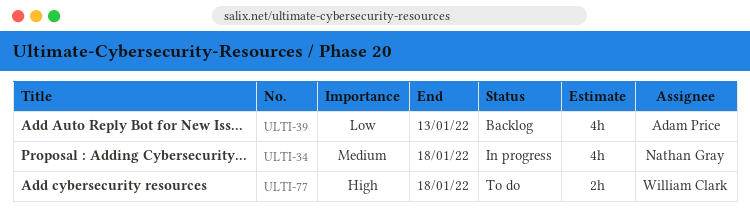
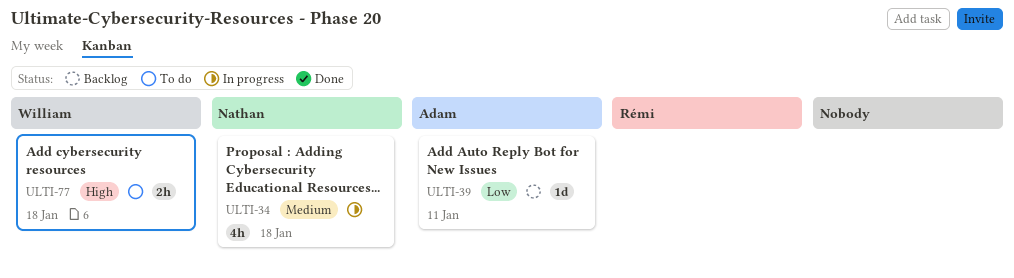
ULTI-39, estimate: 4h -> 1d
ULTI-39, due: Jan 13 -> Jan 11

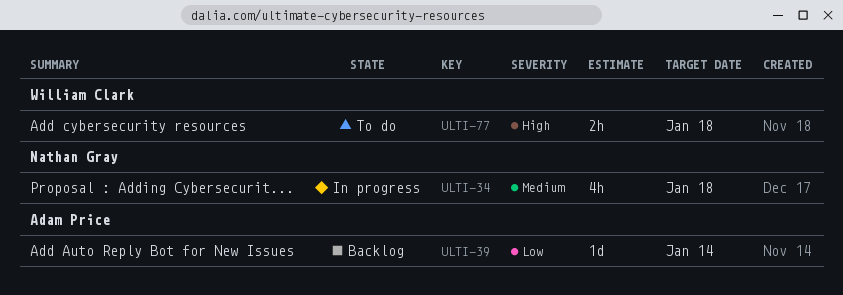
ULTI-39, due: Jan 11 -> Jan 14

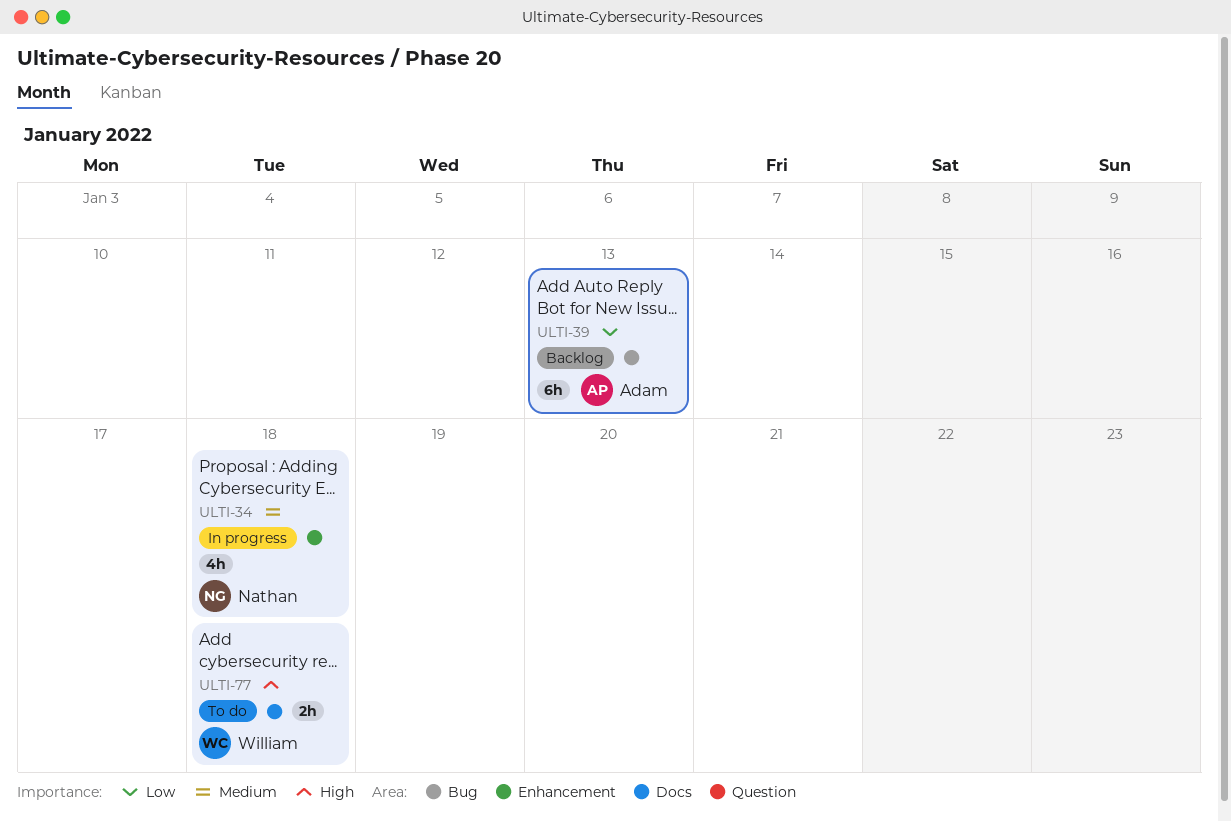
ULTI-39, estimate: 1d -> 6h
ULTI-39, due: Jan 14 -> Jan 13

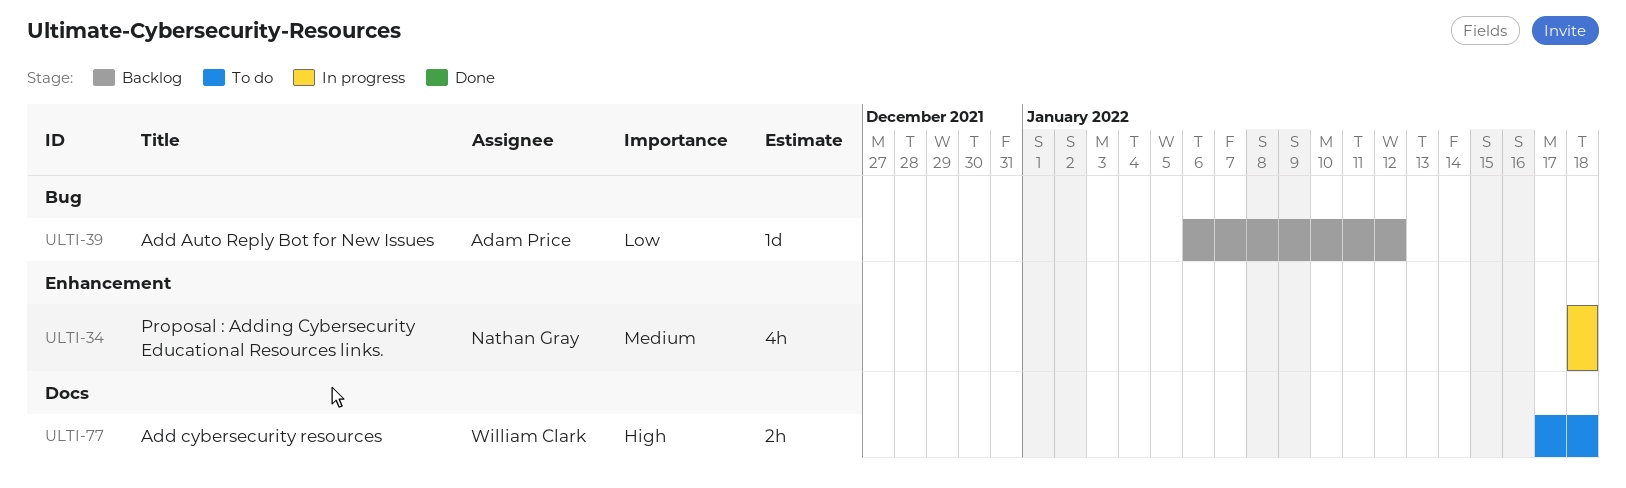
ULTI-39, estimate: 6h -> 1d
ULTI-39, due: Jan 13 -> Jan 12

